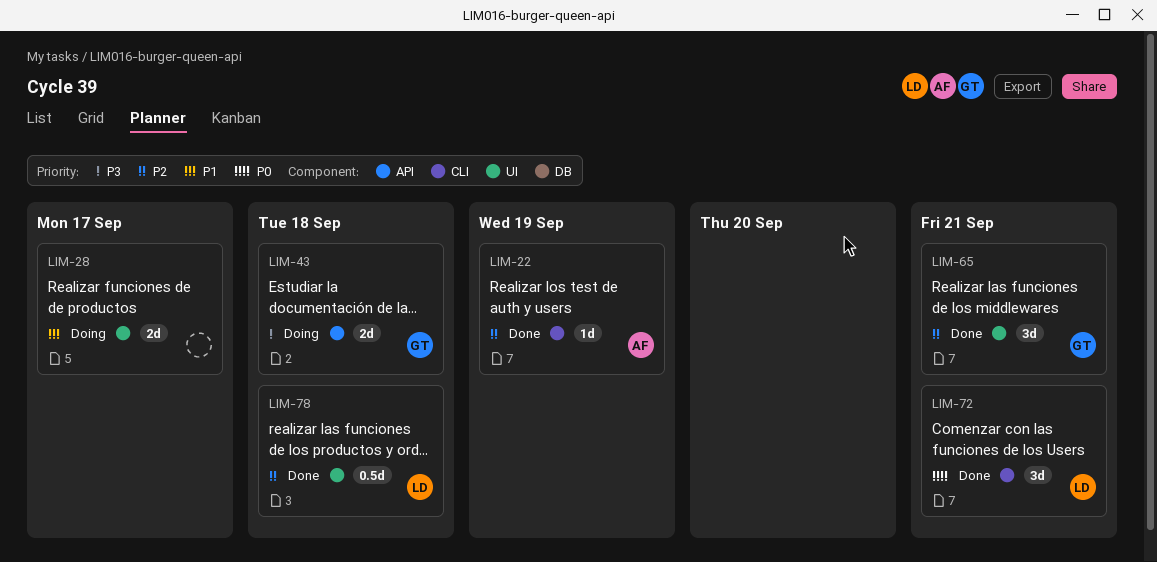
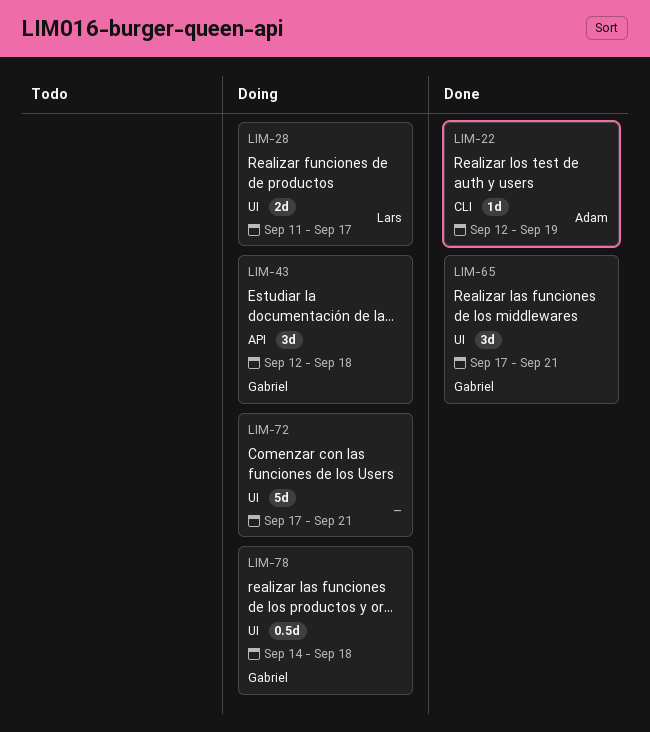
LIM-28, owner: none -> Lars
LIM-43, estimate: 2d -> 3d
LIM-72, status: Done -> Doing
LIM-72, owner: Lars -> none
LIM-72, label: CLI -> UI
LIM-72, estimate: 3d -> 5d
LIM-78, status: Done -> Doing
LIM-78, owner: Lars -> Gabriel

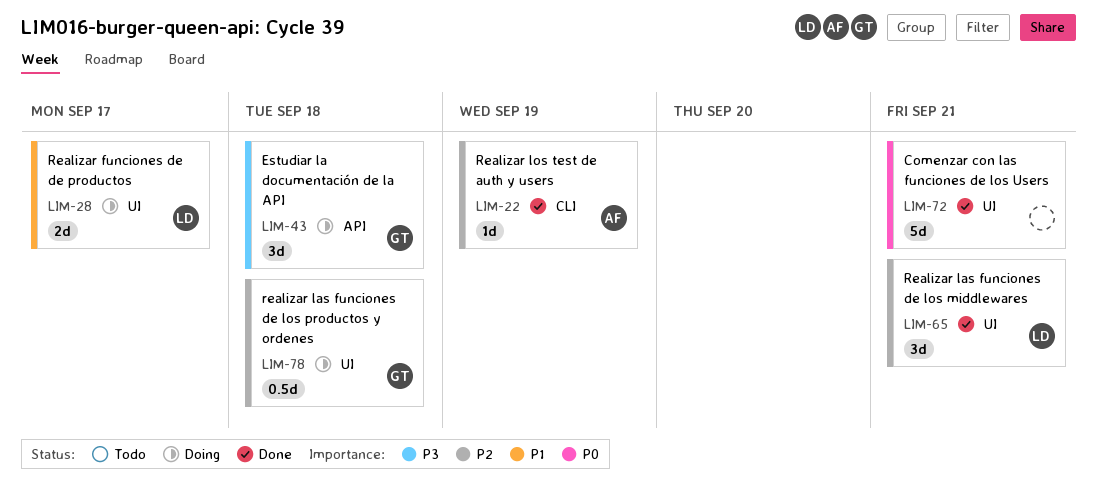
LIM-65, owner: Gabriel -> Lars
LIM-72, status: Doing -> Done

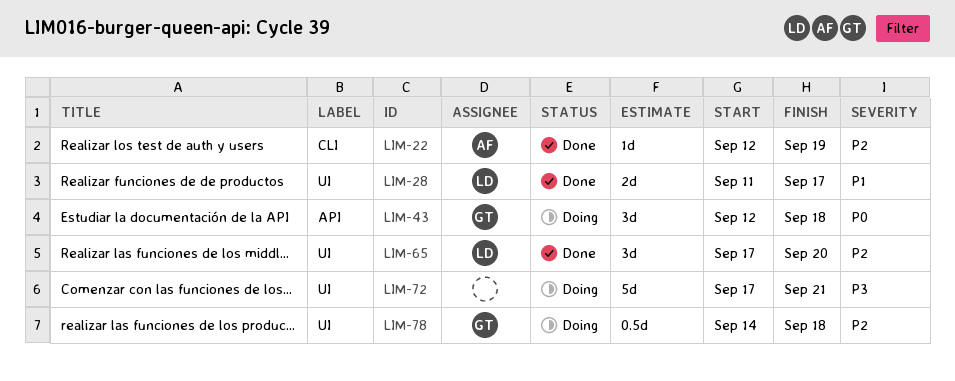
LIM-28, status: Doing -> Done
LIM-43, priority: P3 -> P0
LIM-65, due: Sep 21 -> Sep 20
LIM-72, status: Done -> Doing
LIM-72, priority: P0 -> P3

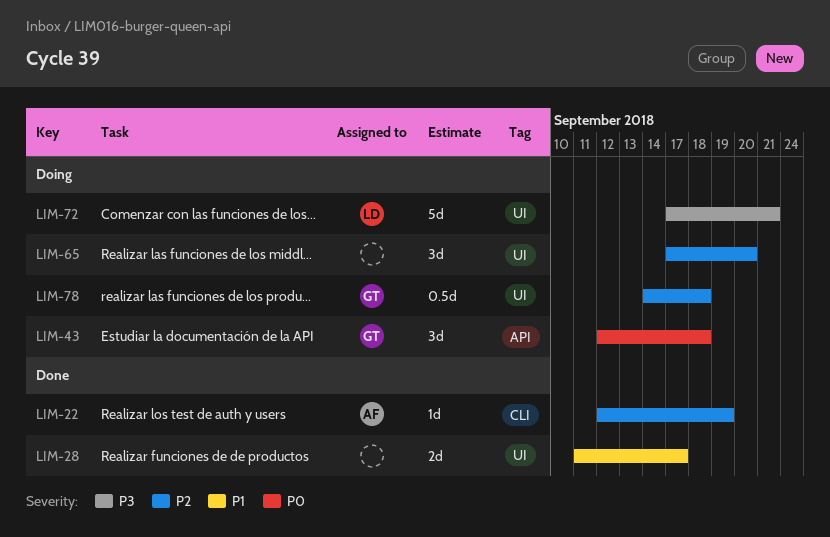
LIM-28, owner: LD -> none
LIM-65, status: Done -> Doing
LIM-65, owner: LD -> none
LIM-72, owner: none -> LD

